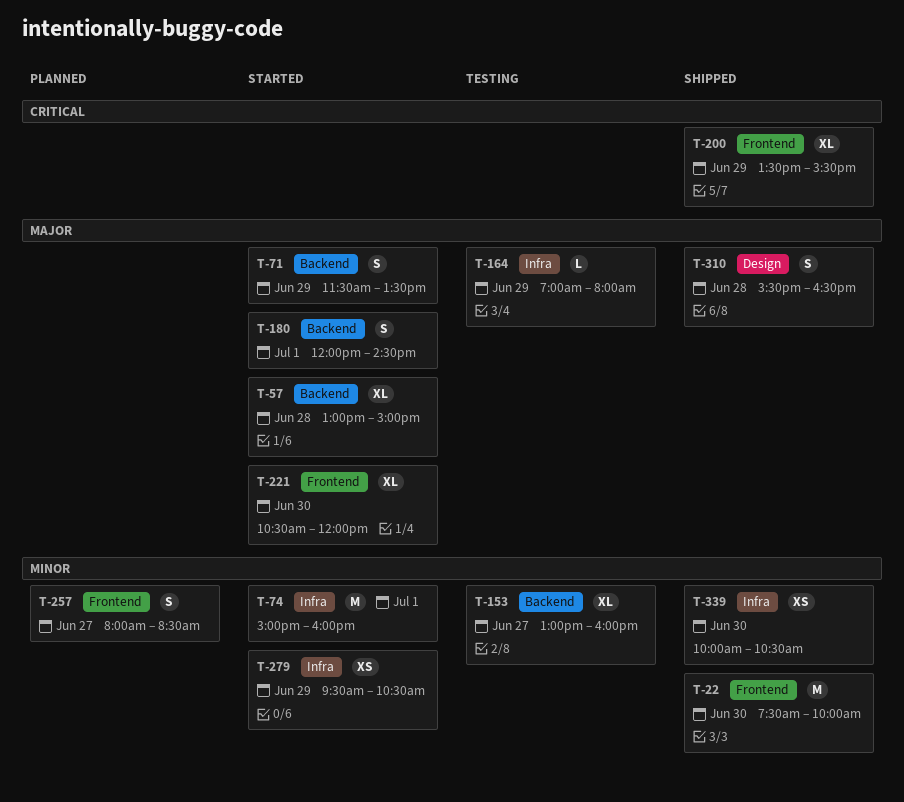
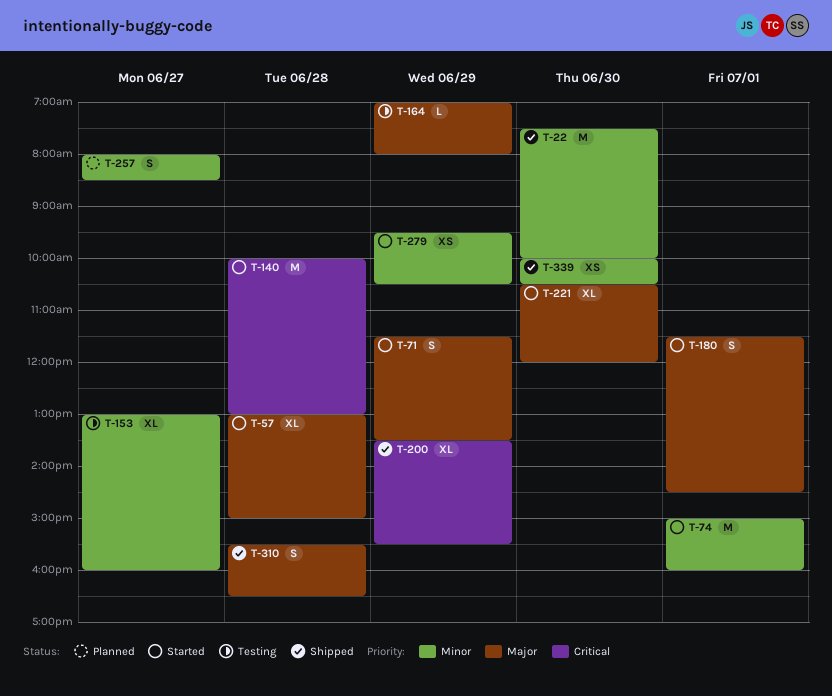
T-140: none -> present
T-180, begins: 12:00 -> 11:30

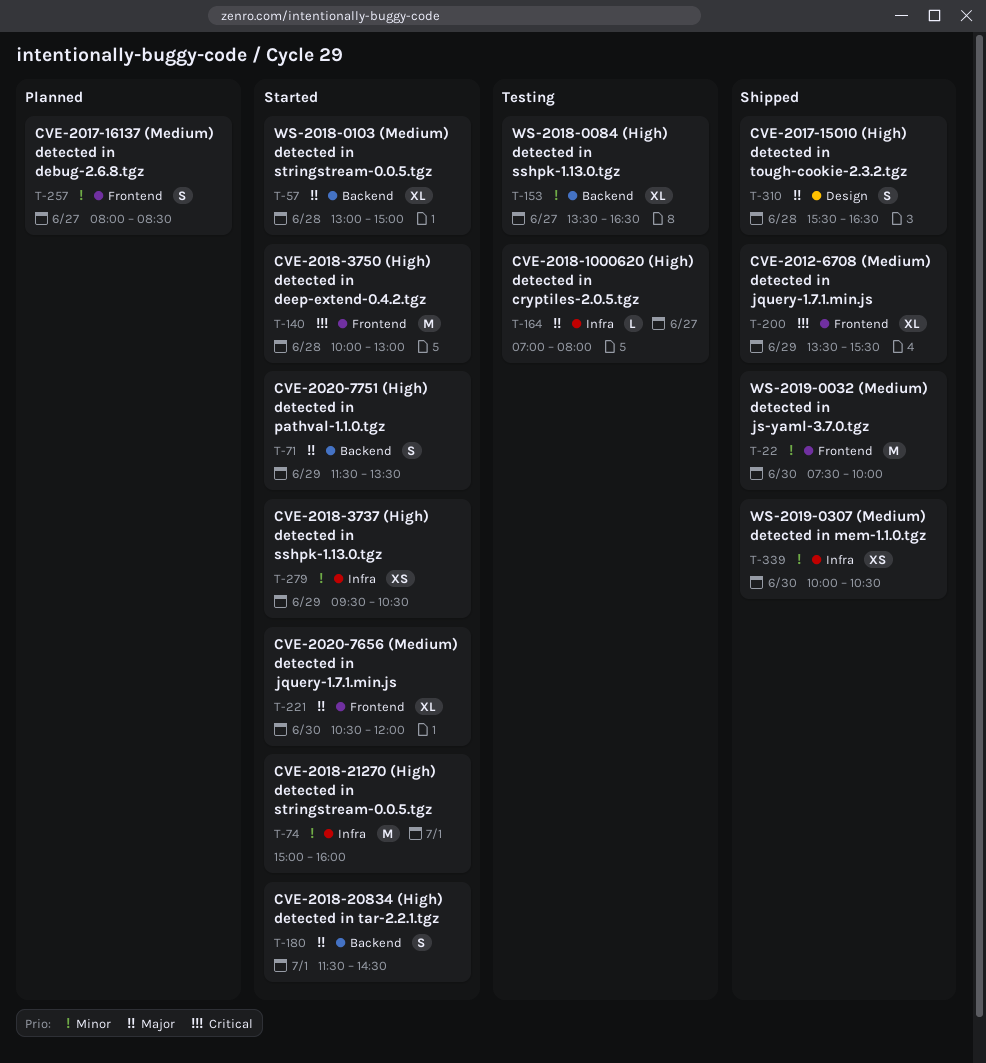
T-153, begins: 13:00 -> 13:30
T-153, ends: 16:00 -> 16:30
T-164, day: Jun 29 -> Jun 27

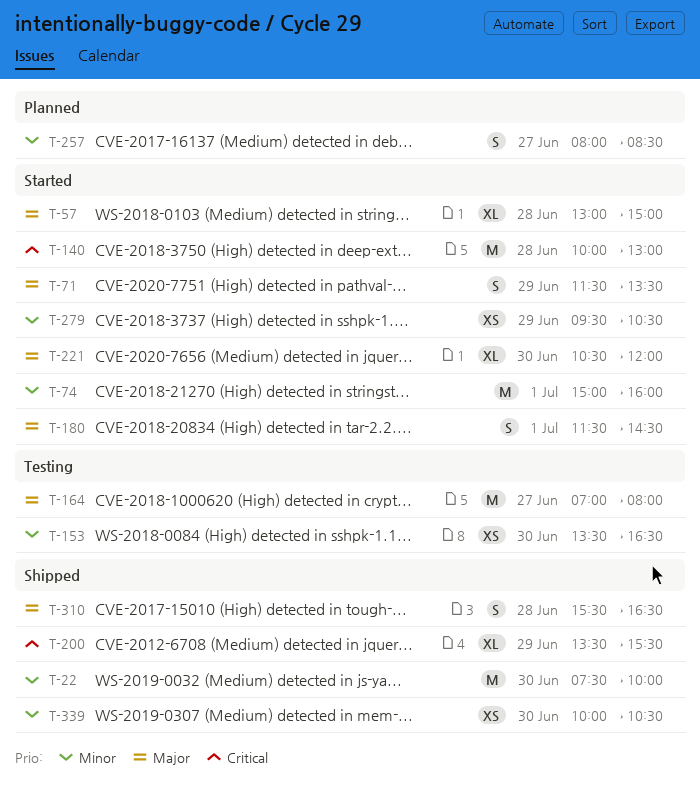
T-153, estimate: XL -> XS
T-153, day: Jun 27 -> Jun 30
T-164, estimate: L -> M

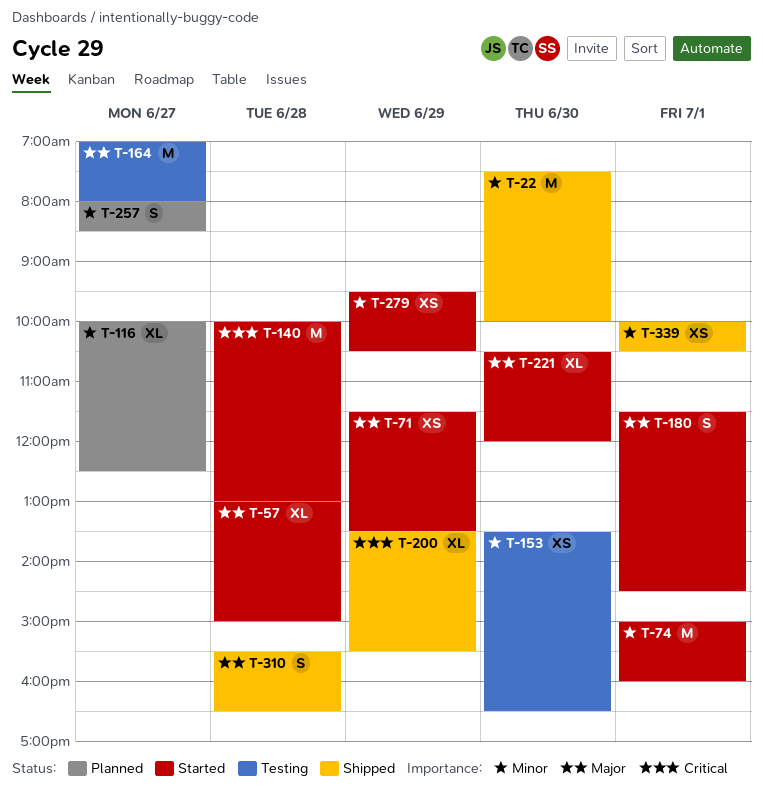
T-71, estimate: S -> XS
T-116: none -> present
T-339, day: Jun 30 -> Jul 1

